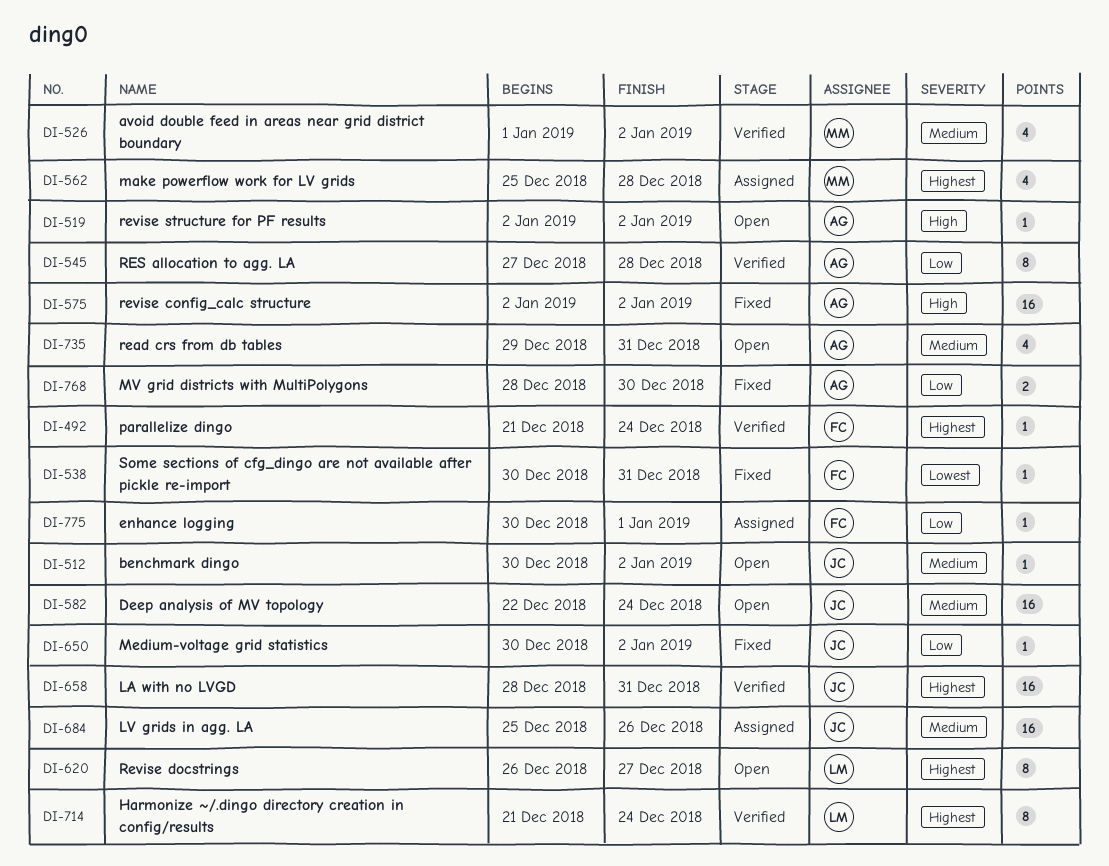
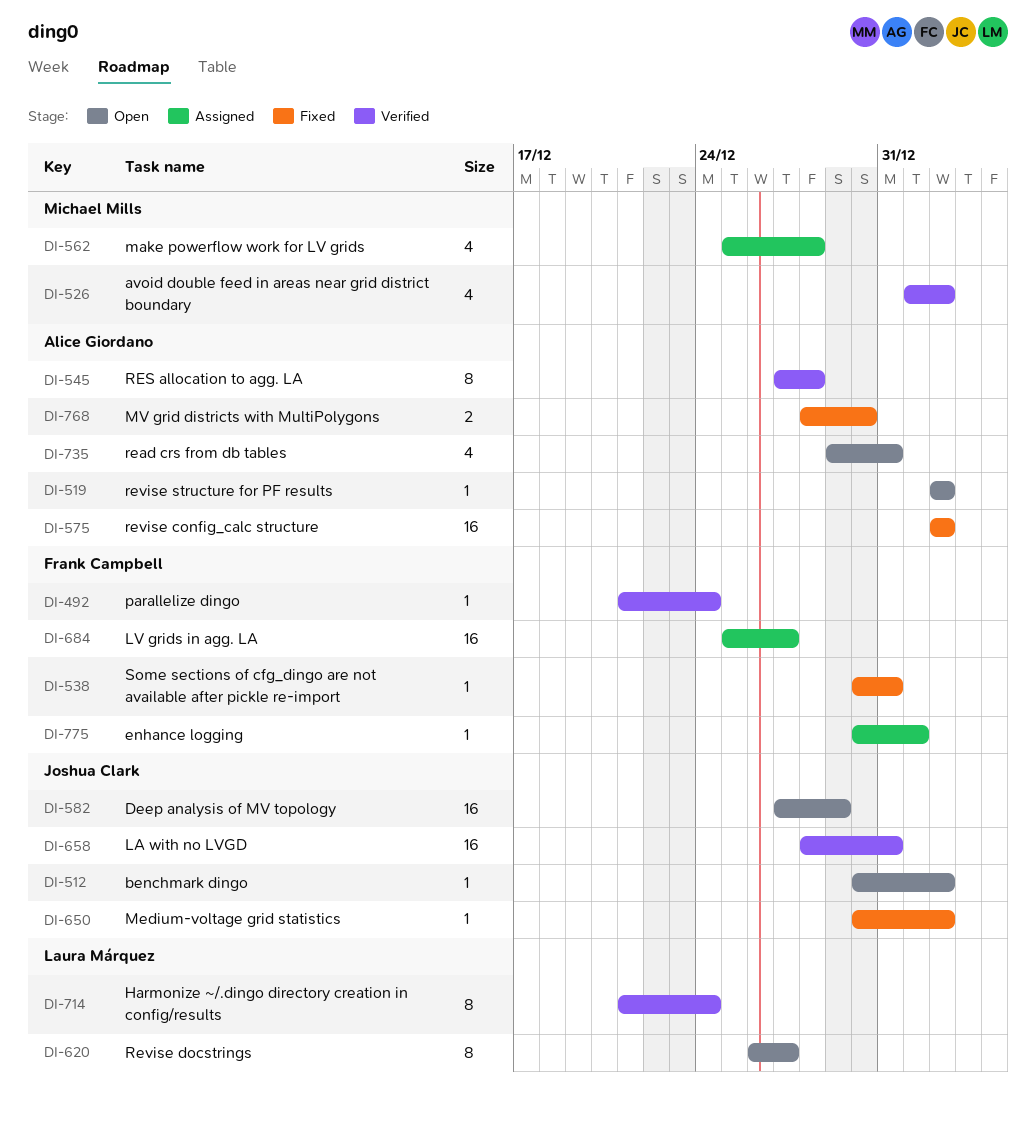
DI-582, start: Dec 22 -> Dec 27
DI-582, due: Dec 24 -> Dec 29
DI-684, owner: Joshua Clark -> Frank Campbell
DI-684, due: Dec 26 -> Dec 27

